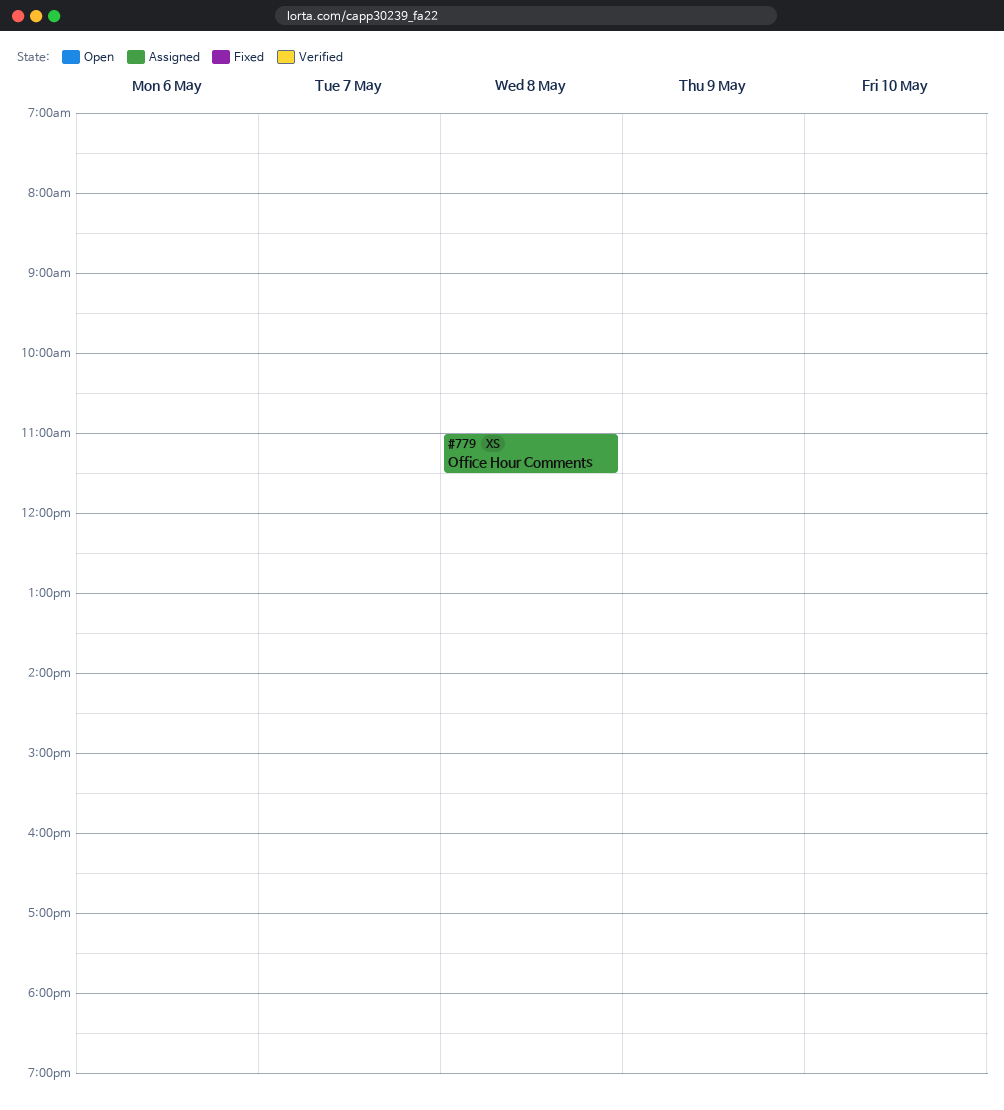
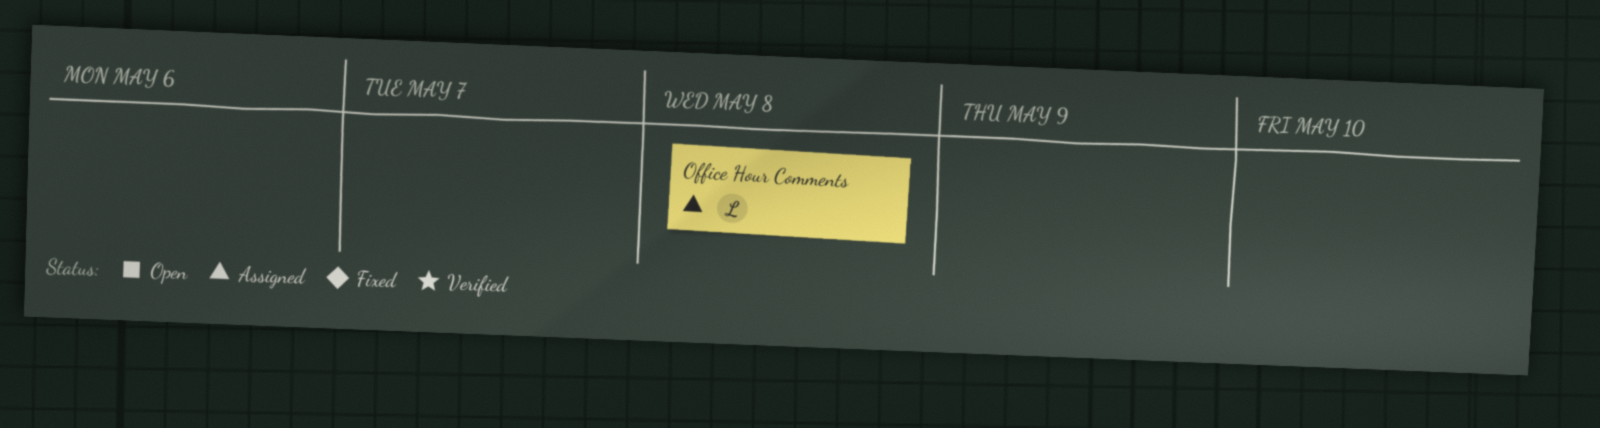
Office Hour Comments, estimate: XS -> L

